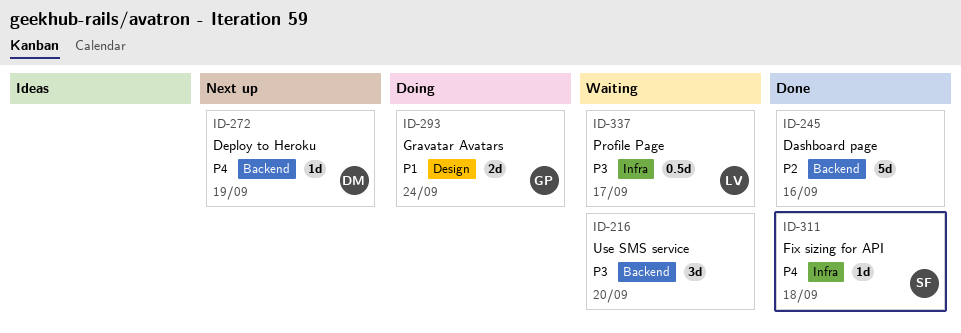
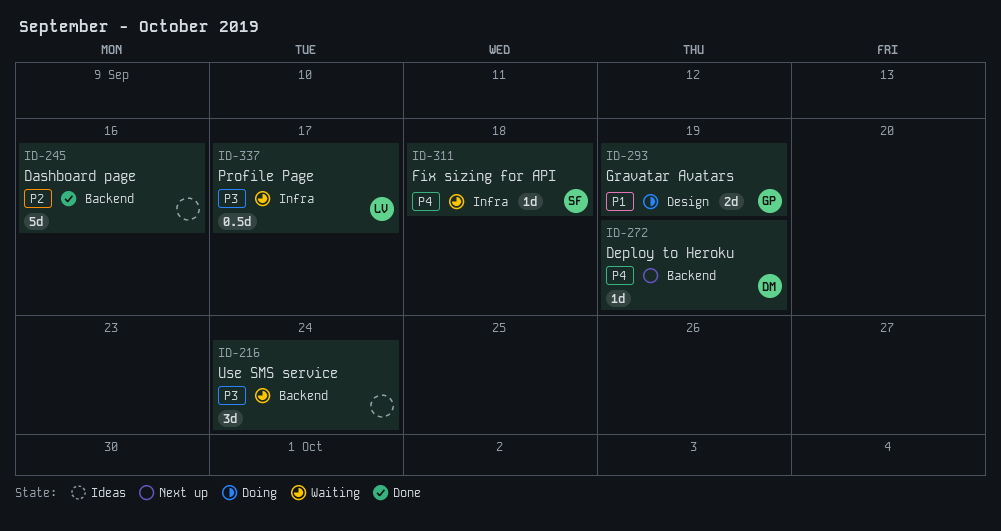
ID-216, due: Sep 20 -> Sep 24
ID-293, due: Sep 24 -> Sep 19
ID-311, status: Done -> Waiting

